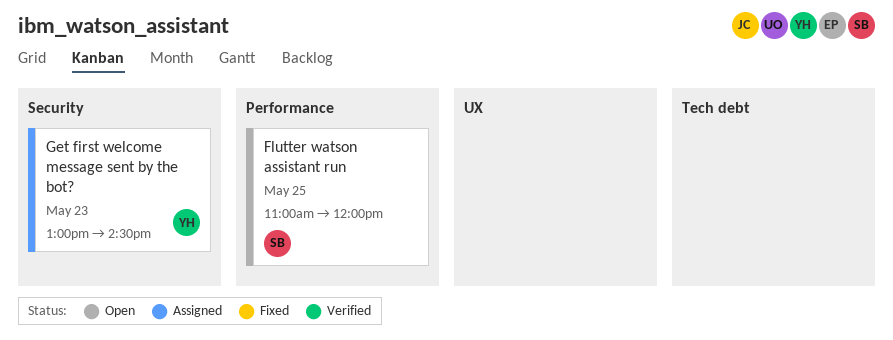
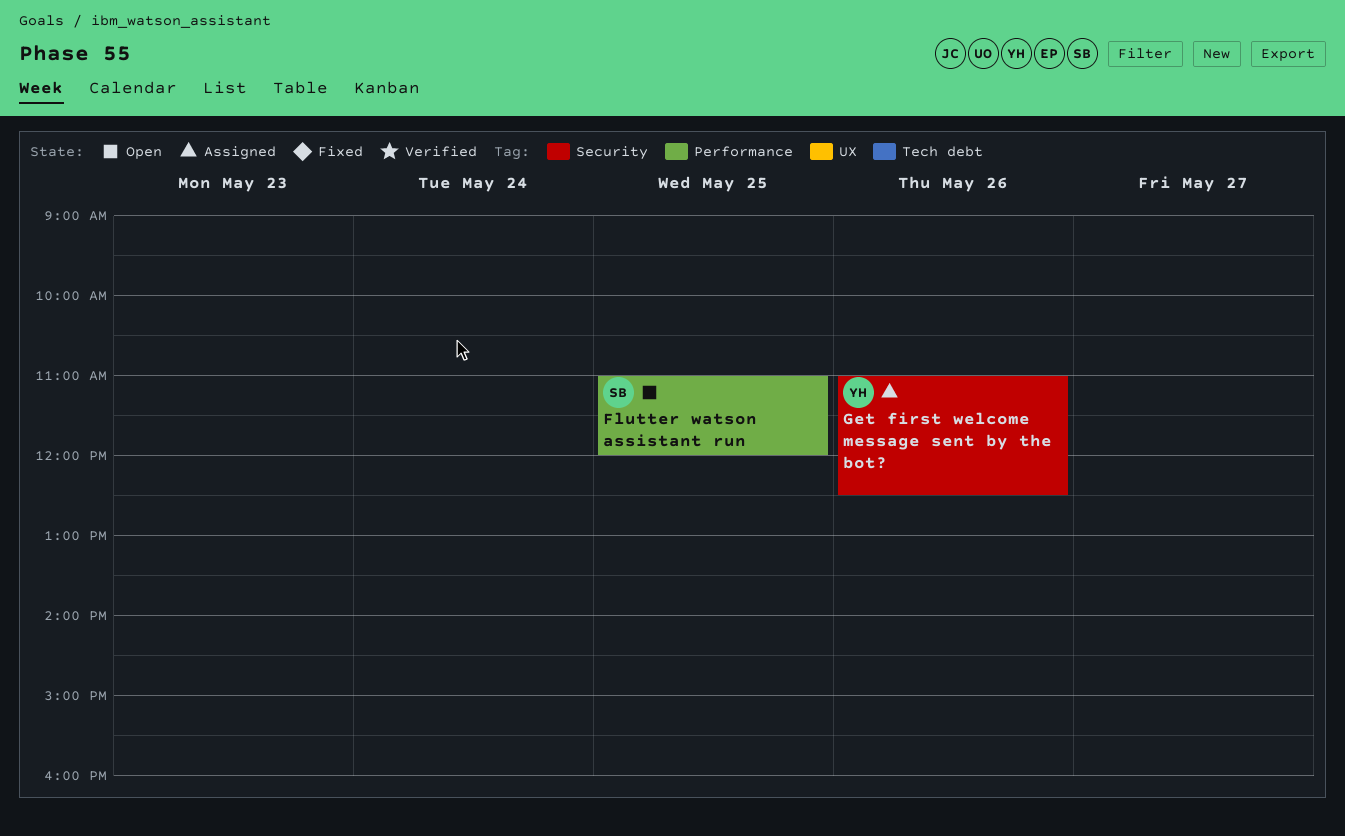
Get first welcome message sent by the bot?, day: May 23 -> May 26
Get first welcome message sent by the bot?, begins: 13:00 -> 11:00
Get first welcome message sent by the bot?, ends: 14:30 -> 12:30

